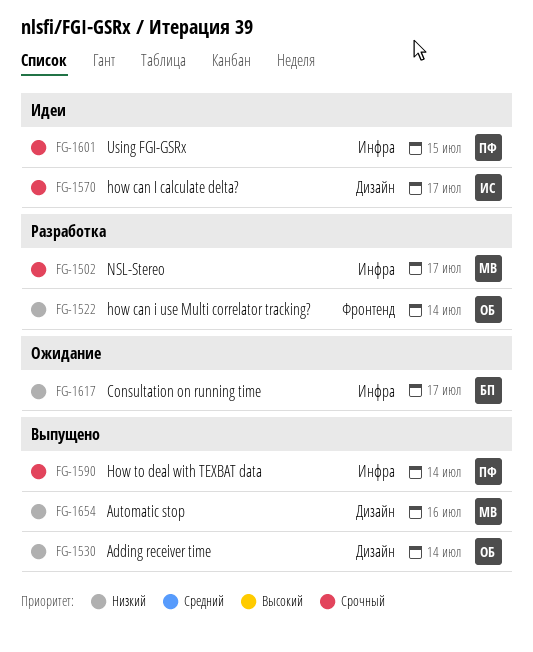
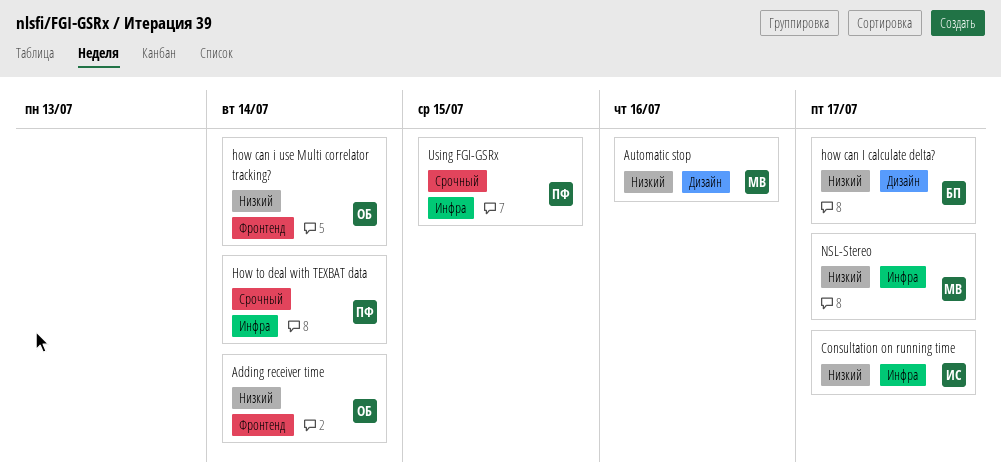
Adding receiver time, label: Дизайн -> Фронтенд
Consultation on running time, owner: БП -> ИС
how can I calculate delta?, owner: ИС -> БП
how can I calculate delta?, priority: Срочный -> Низкий
NSL-Stereo, priority: Срочный -> Низкий

